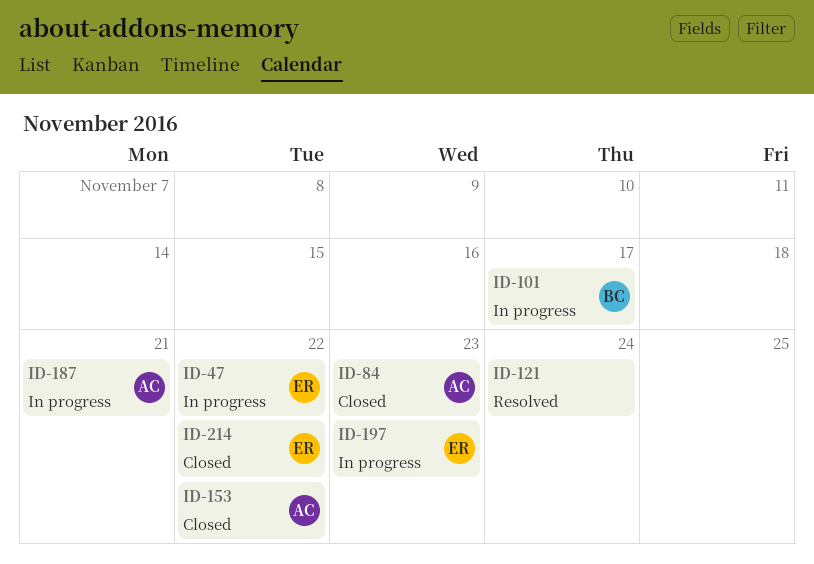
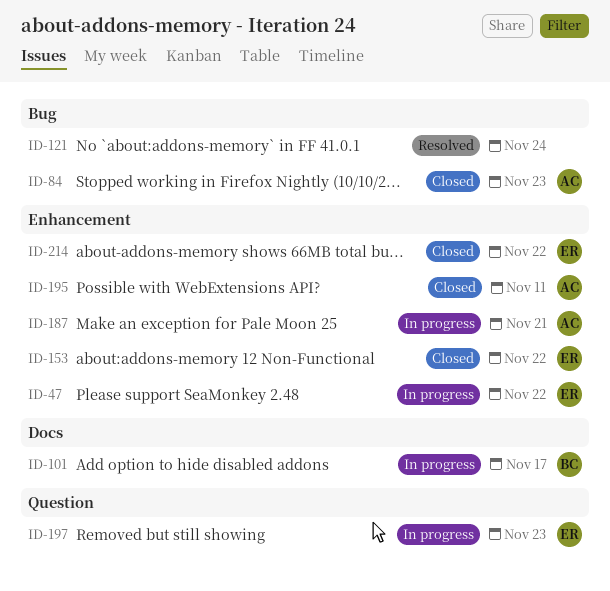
ID-153, owner: AC -> ER
ID-195: none -> present

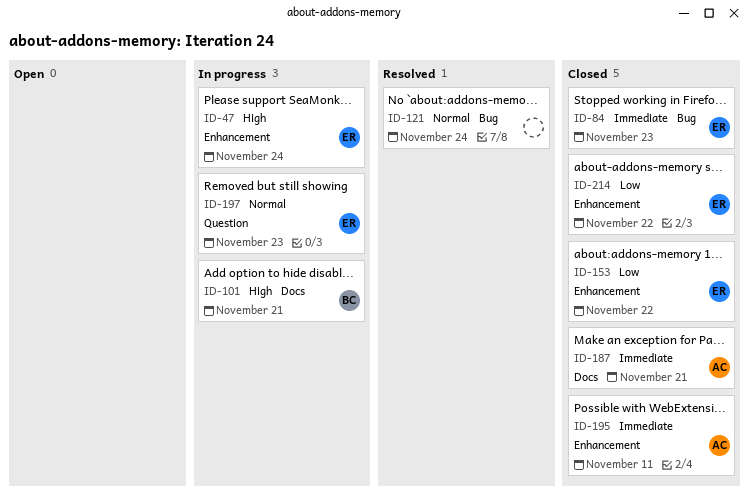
ID-47, due: Nov 22 -> Nov 24
ID-84, owner: AC -> ER
ID-101, due: Nov 17 -> Nov 21
ID-187, status: In progress -> Closed
ID-187, label: Enhancement -> Docs

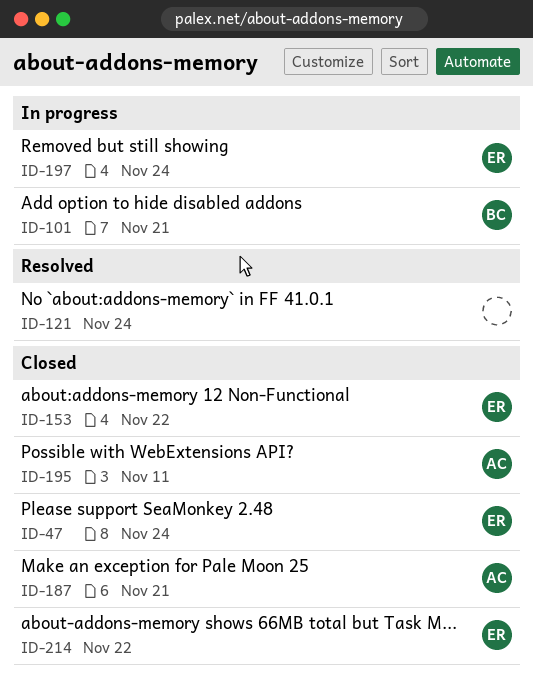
ID-47, status: In progress -> Closed
ID-84: present -> none
ID-197, due: Nov 23 -> Nov 24

